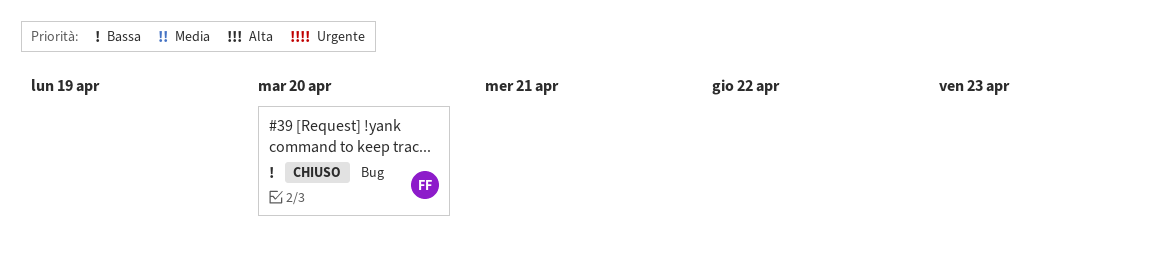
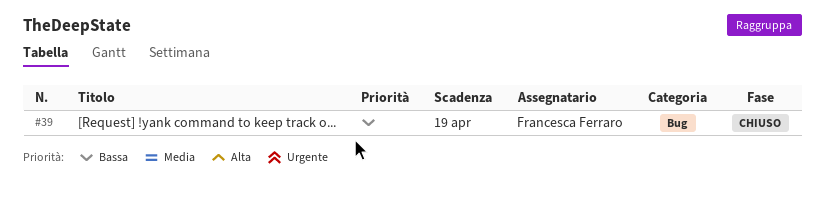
#39, due: Apr 20 -> Apr 19

